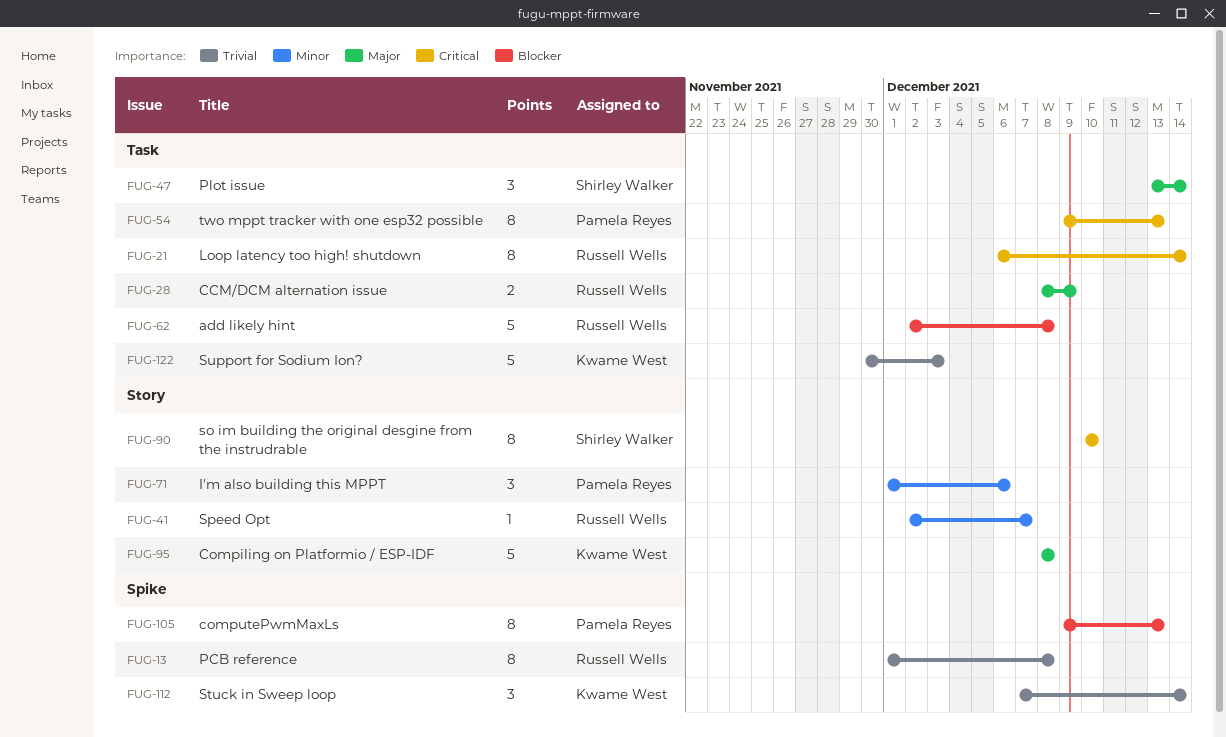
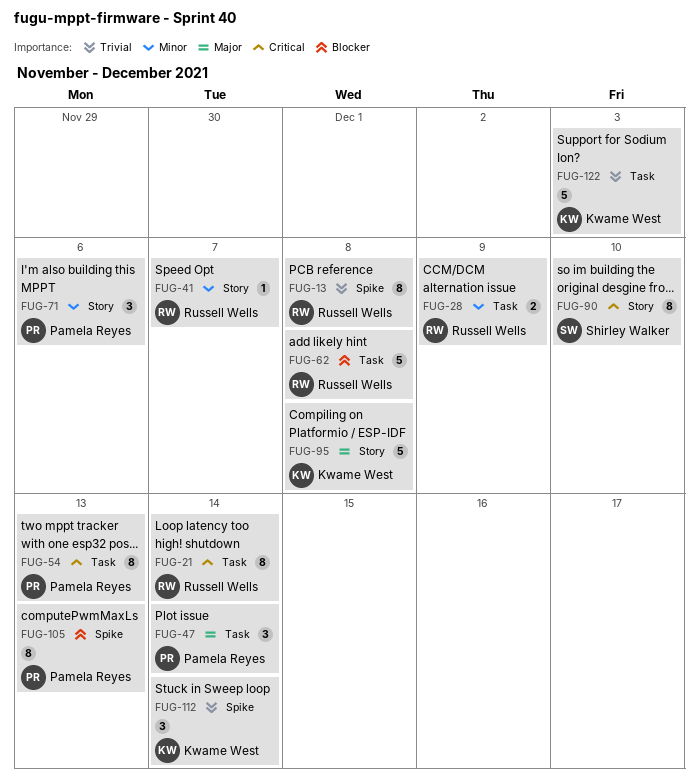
FUG-28, priority: Major -> Minor
FUG-47, owner: Shirley Walker -> Pamela Reyes

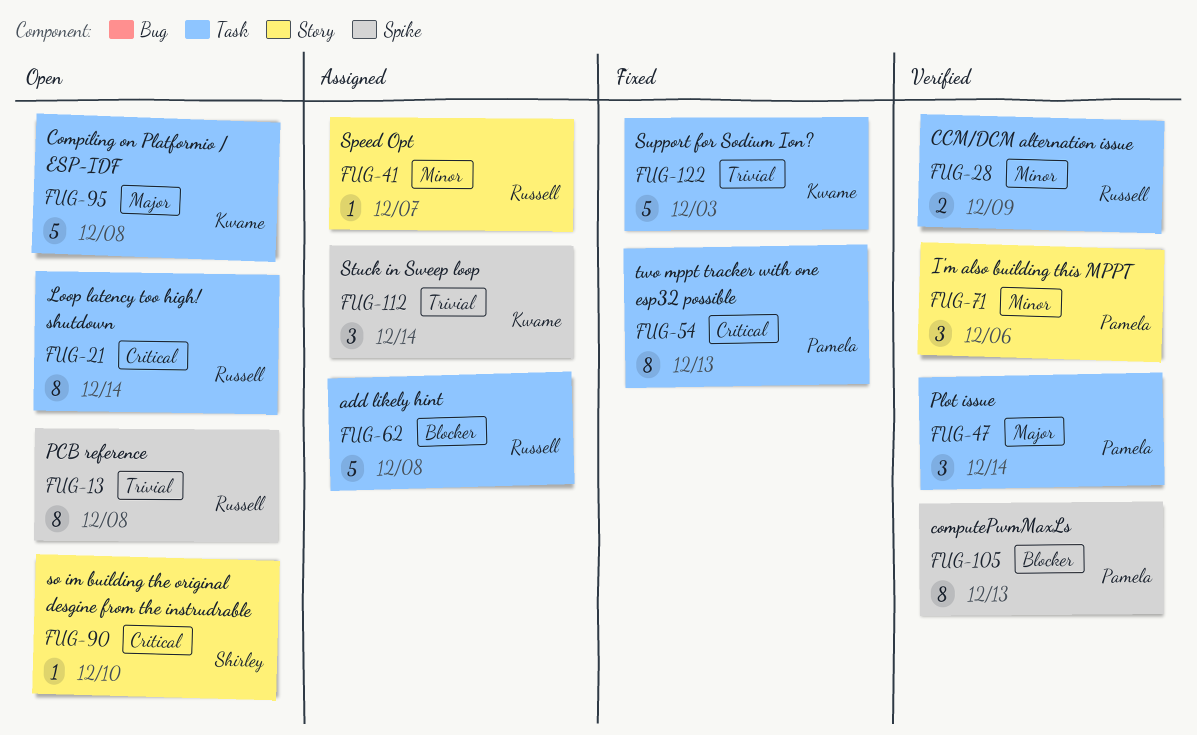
FUG-90, estimate: 8 -> 1
FUG-95, label: Story -> Task

